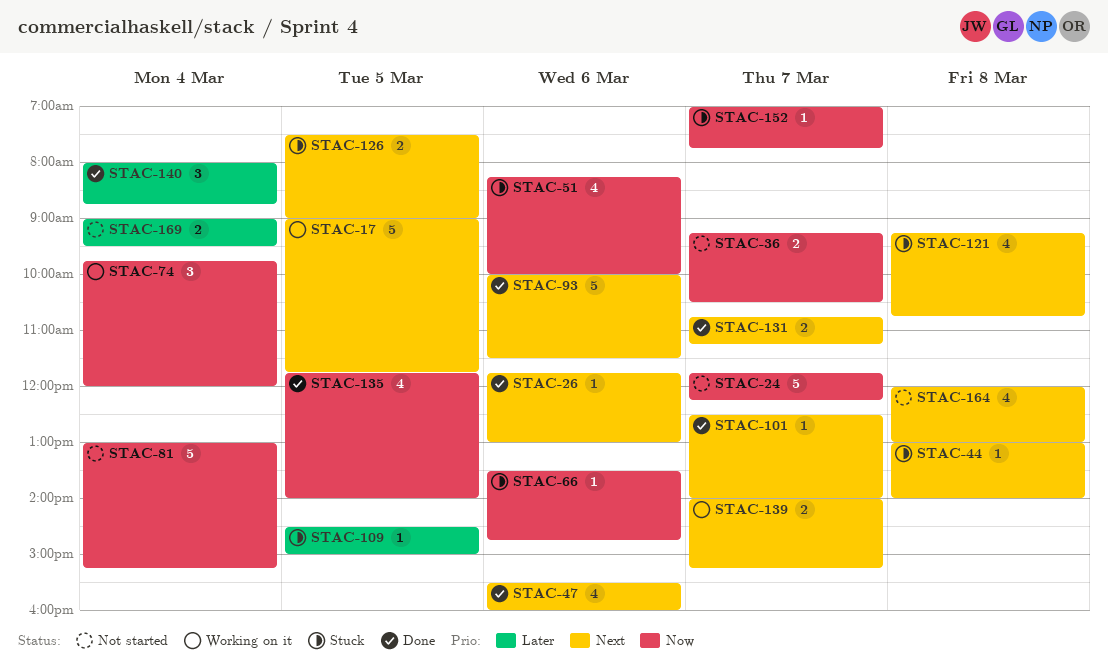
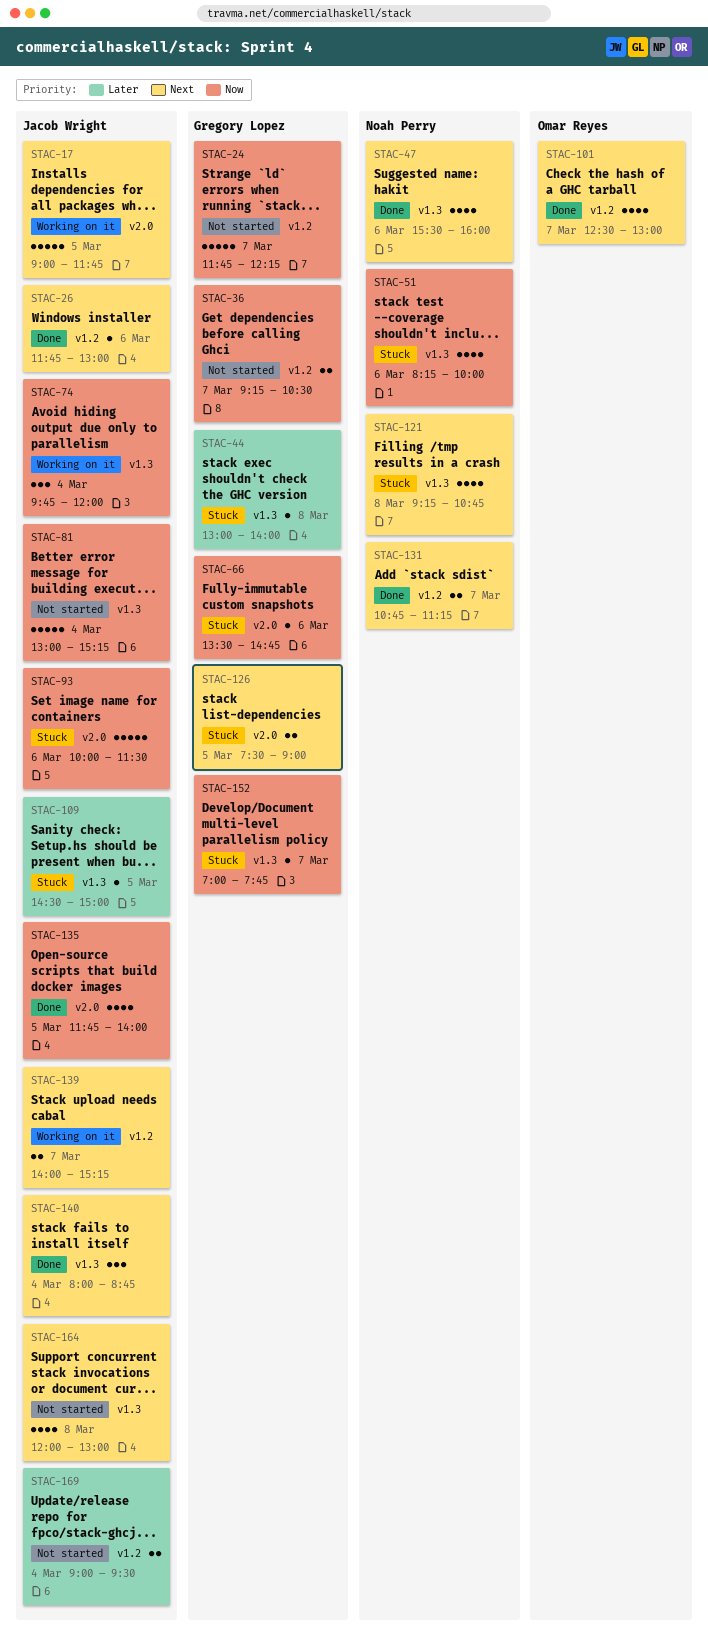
STAC-44, priority: Next -> Later
STAC-93, status: Done -> Stuck
STAC-93, priority: Next -> Now
STAC-101, estimate: 1 -> 4
STAC-101, ends: 14:00 -> 13:00
STAC-140, priority: Later -> Next

